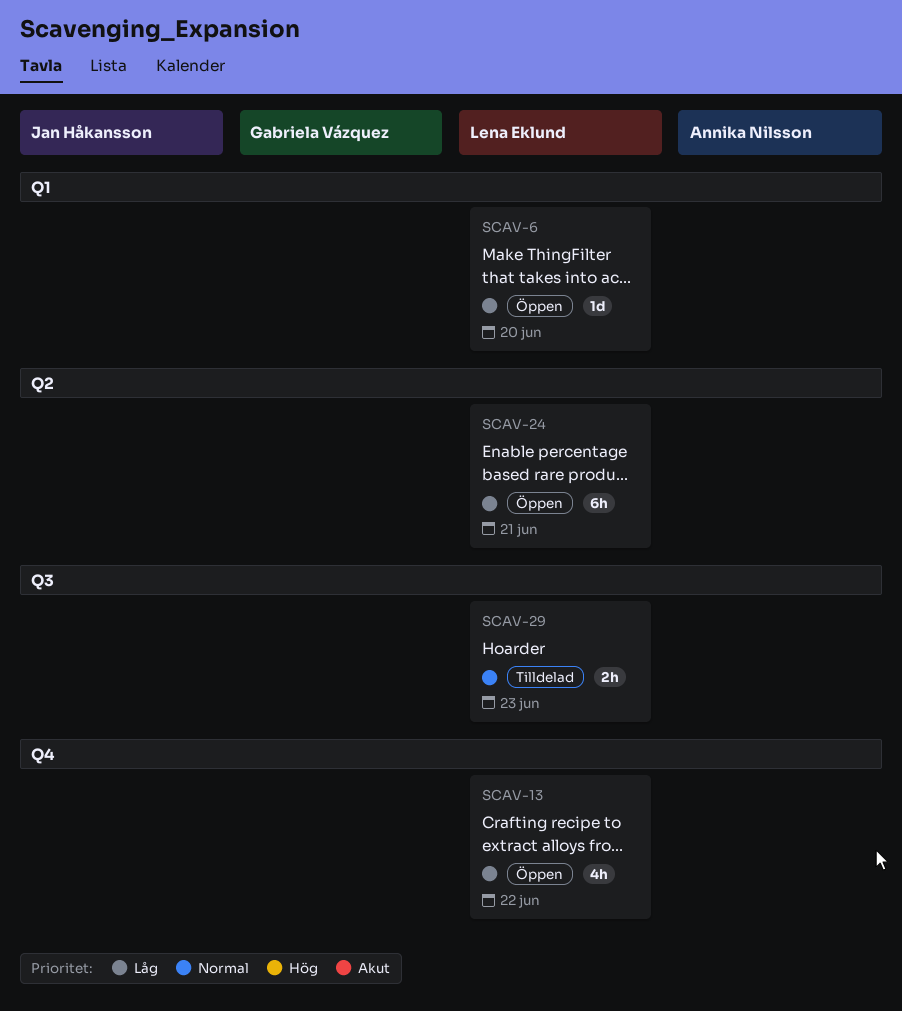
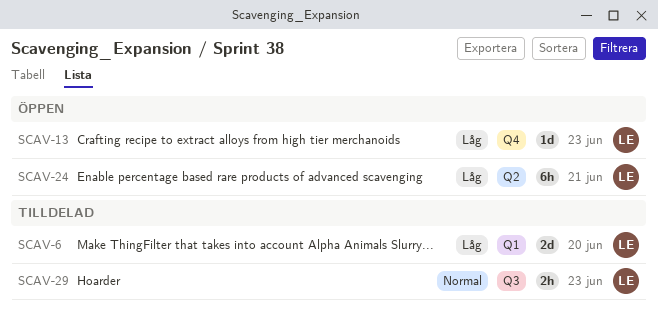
SCAV-6, status: Öppen -> Tilldelad
SCAV-6, estimate: 1d -> 2d
SCAV-13, estimate: 4h -> 1d
SCAV-13, due: Jun 22 -> Jun 23

